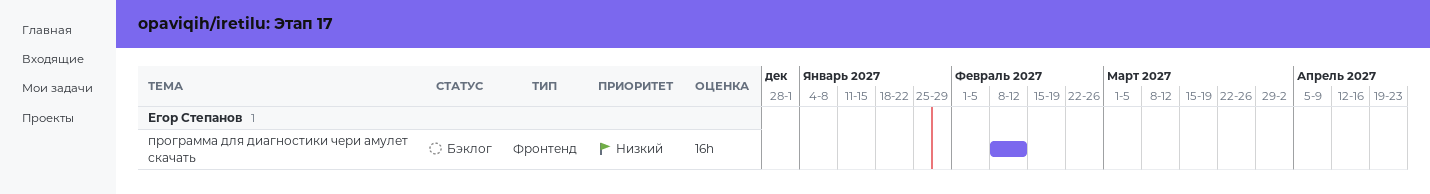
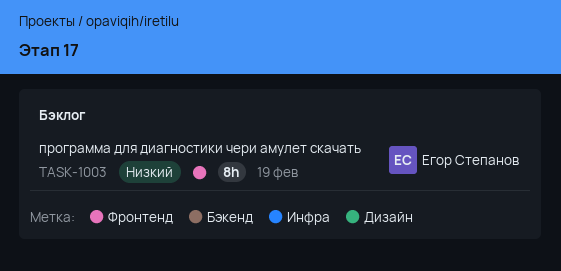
программа для диагностики чери амулет скачать, estimate: 16h -> 8h
программа для диагностики чери амулет скачать, due: Feb 12 -> Feb 19

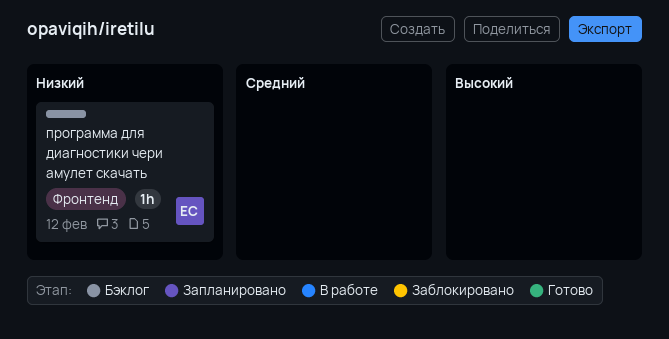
программа для диагностики чери амулет скачать, estimate: 8h -> 1h
программа для диагностики чери амулет скачать, due: Feb 19 -> Feb 12

